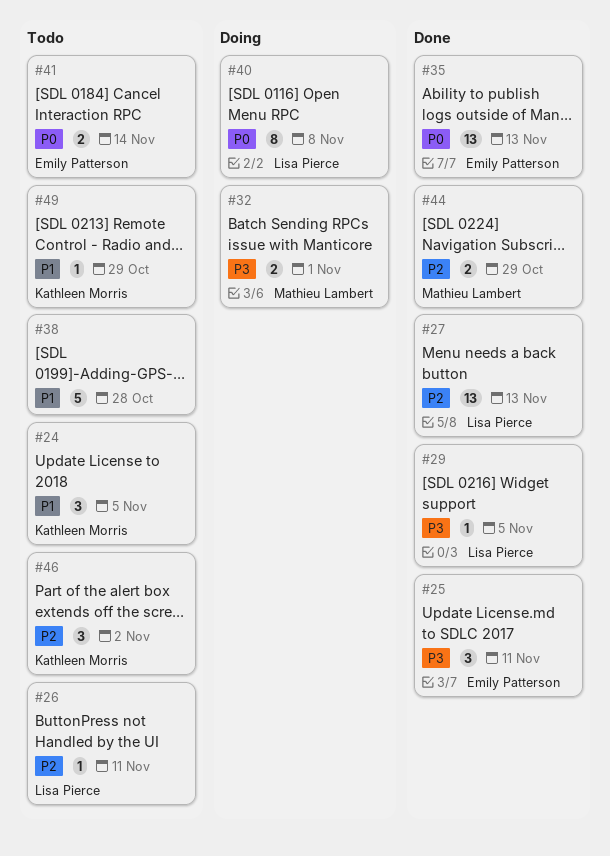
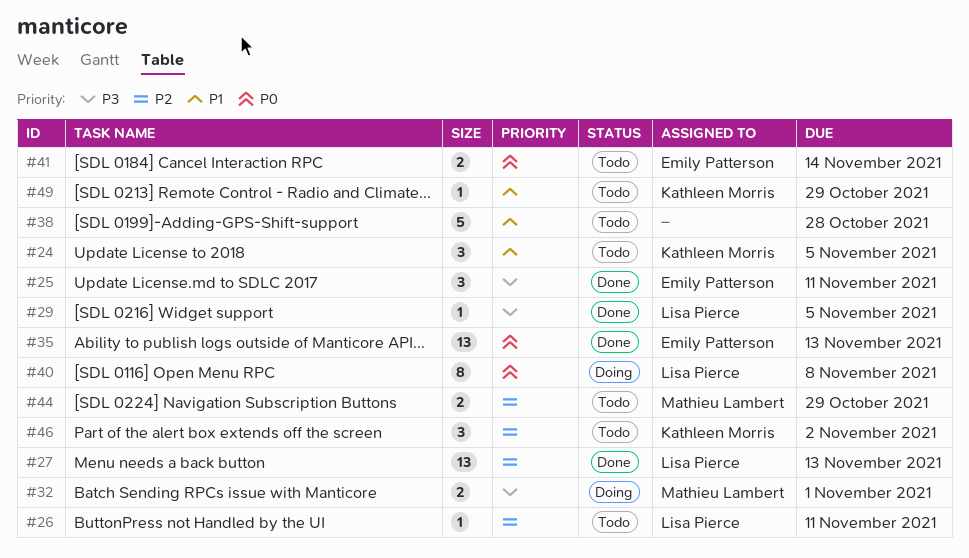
#44, status: Done -> Todo

